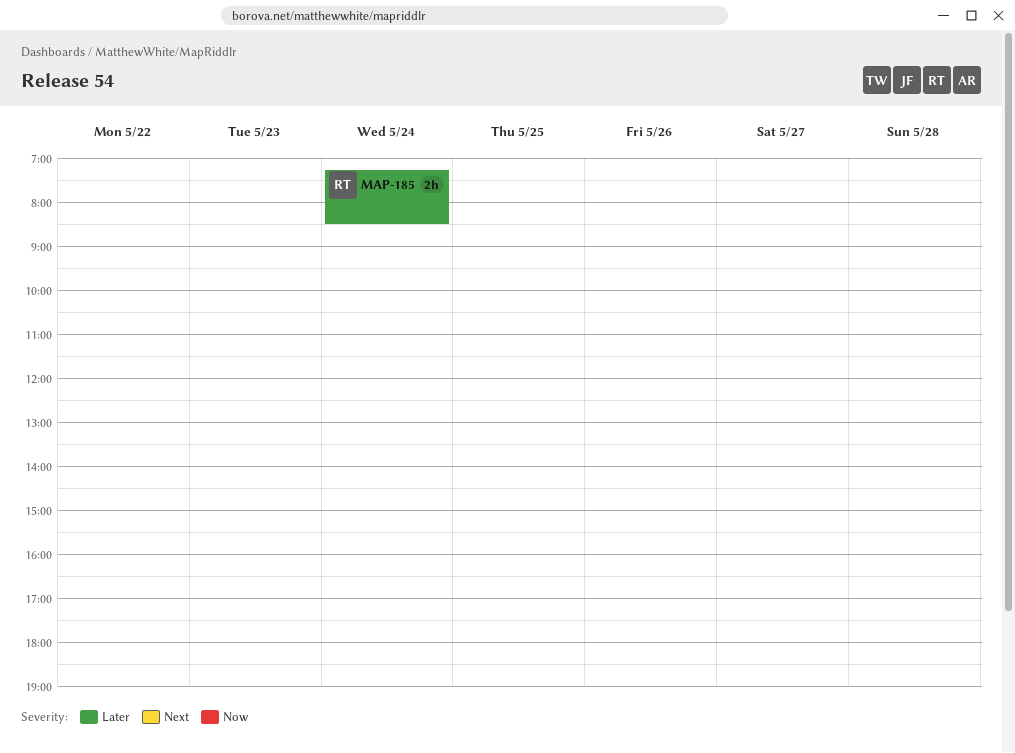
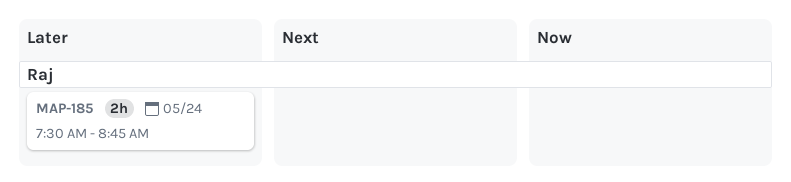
MAP-185, begins: 07:15 -> 07:30
MAP-185, ends: 08:30 -> 08:45

